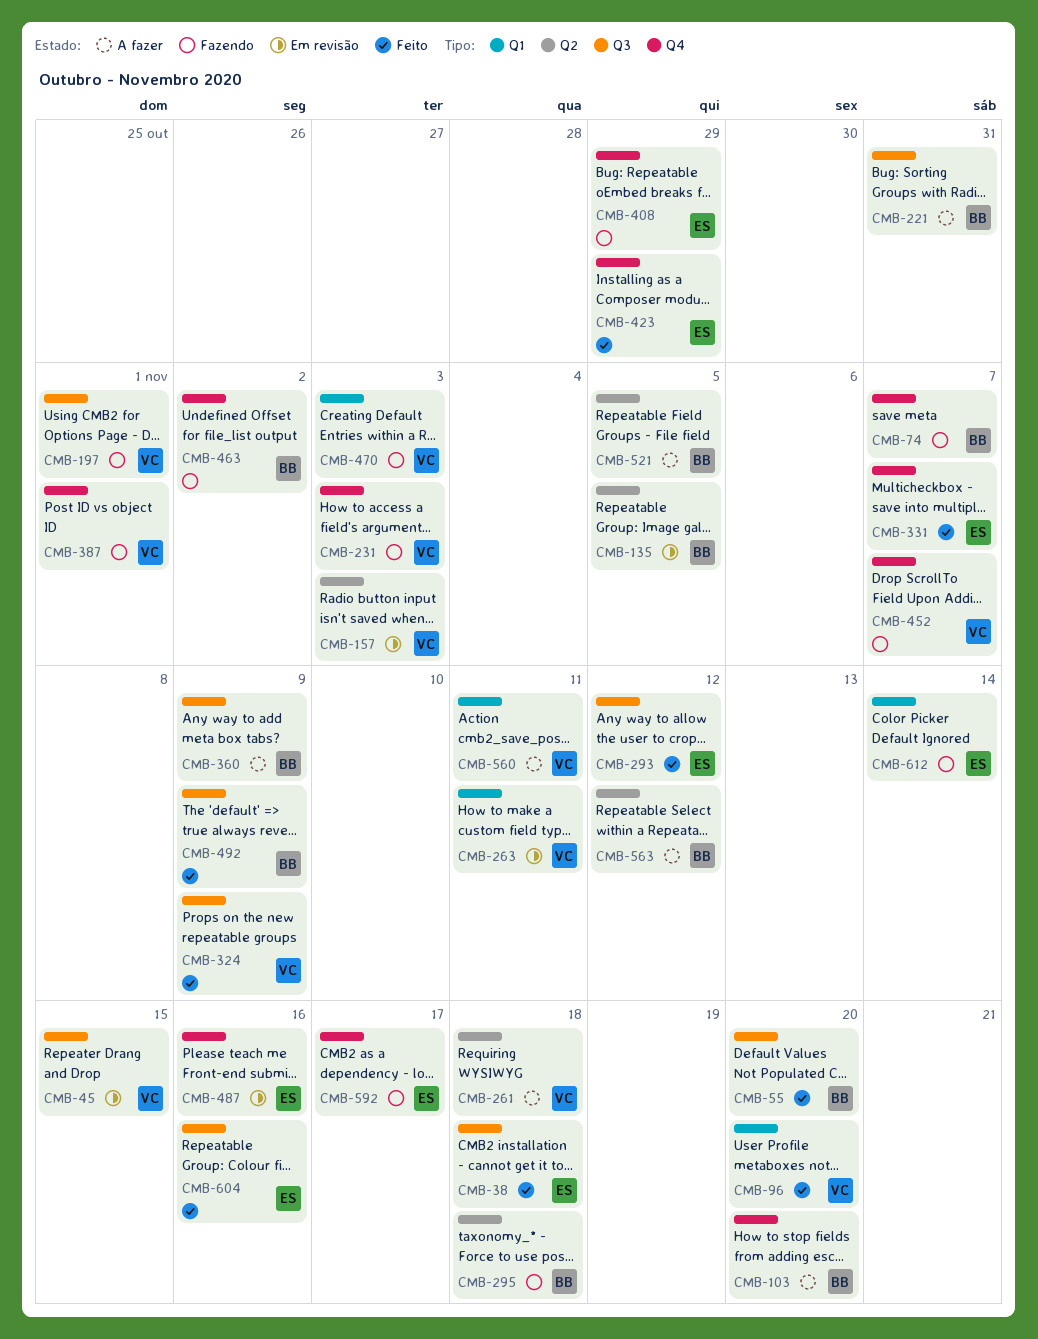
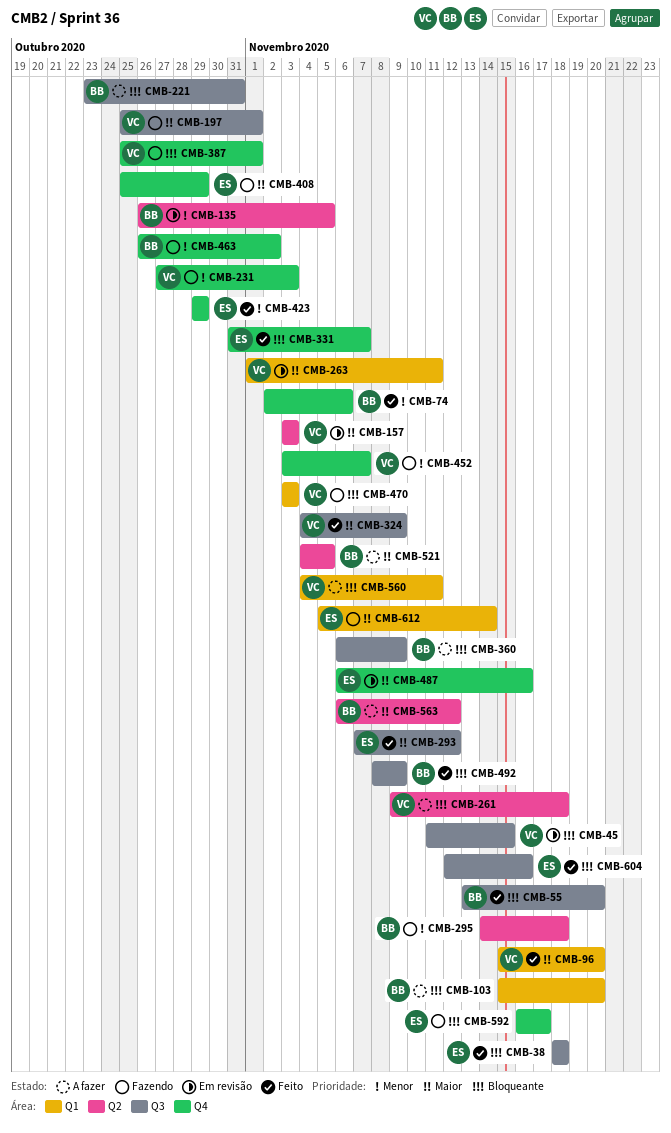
CMB-74, status: Fazendo -> Feito
CMB-74, due: Nov 7 -> Nov 6
CMB-103, label: Q4 -> Q1

